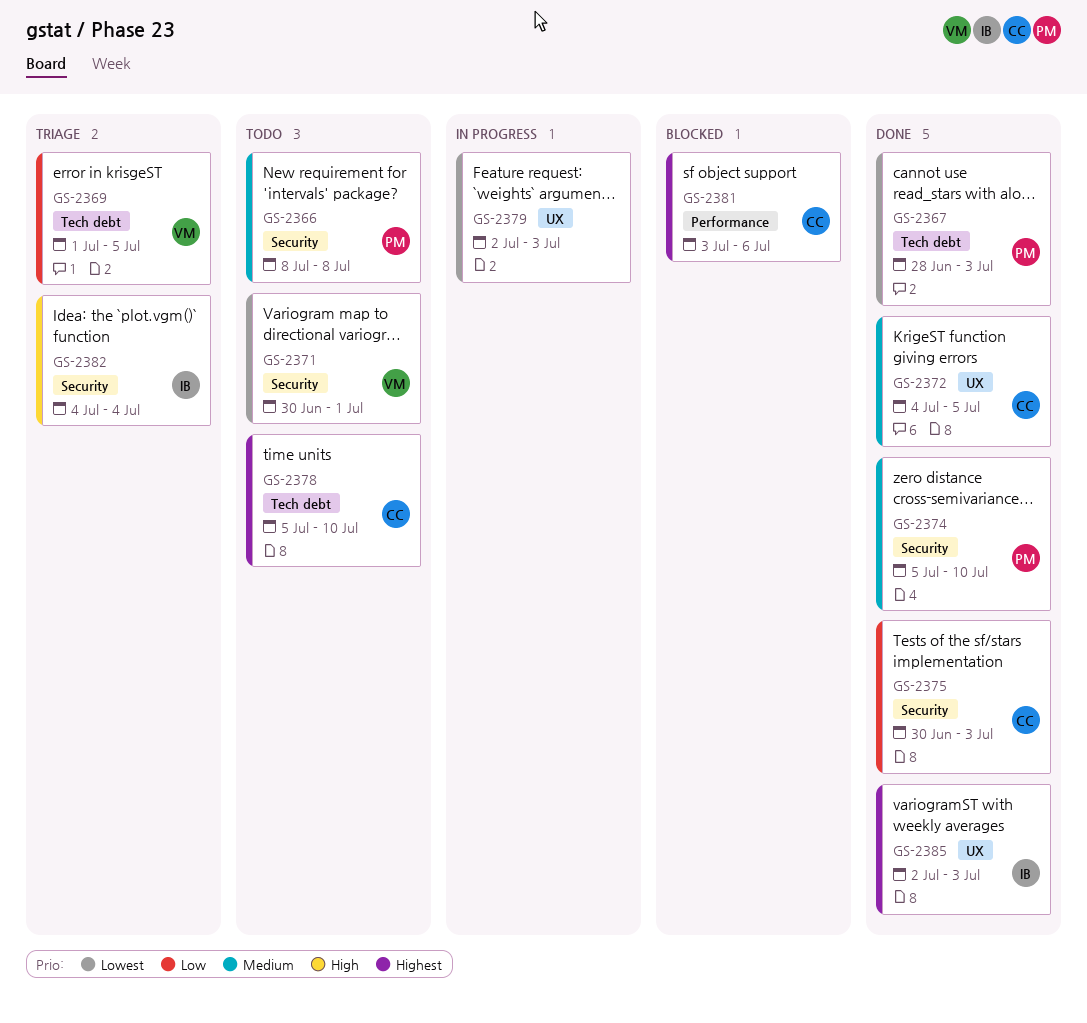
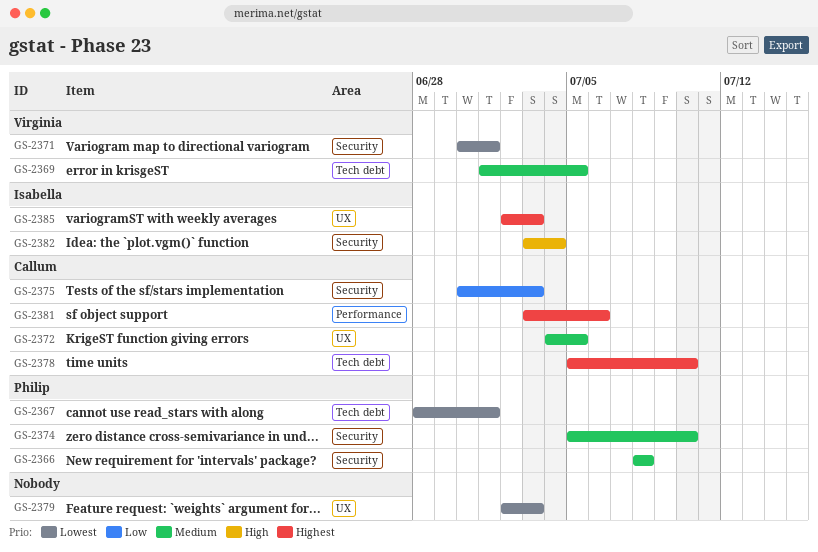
GS-2367, due: Jul 3 -> Jul 1
GS-2369, priority: Low -> Medium
GS-2382, start: Jul 4 -> Jul 3

